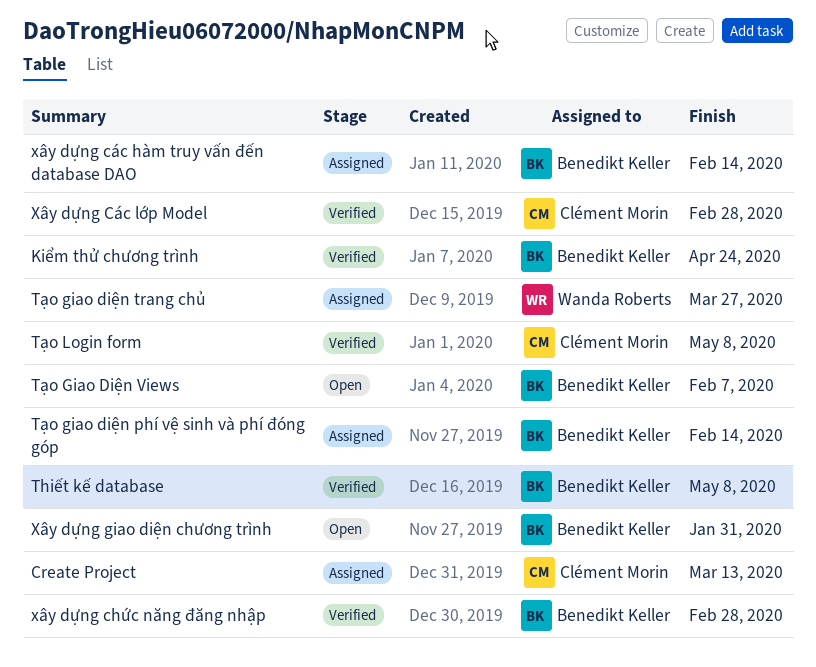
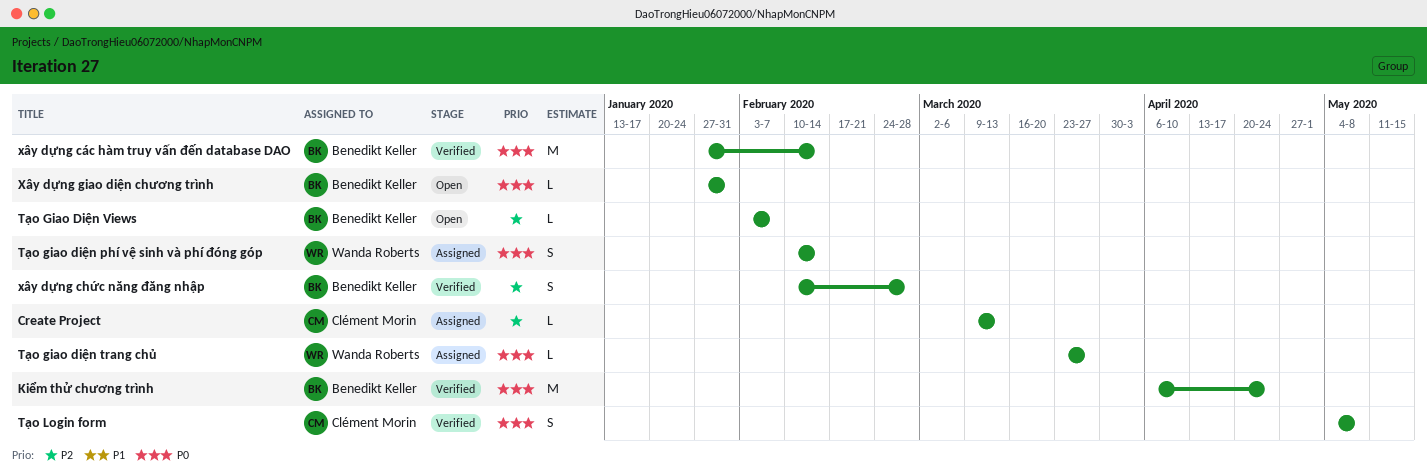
Thiết kế database: present -> none
Tạo giao diện phí vệ sinh và phí đóng góp, owner: Benedikt Keller -> Wanda Roberts
xây dựng các hàm truy vấn đến database DAO, status: Assigned -> Verified
Xây dựng Các lớp Model: present -> none

